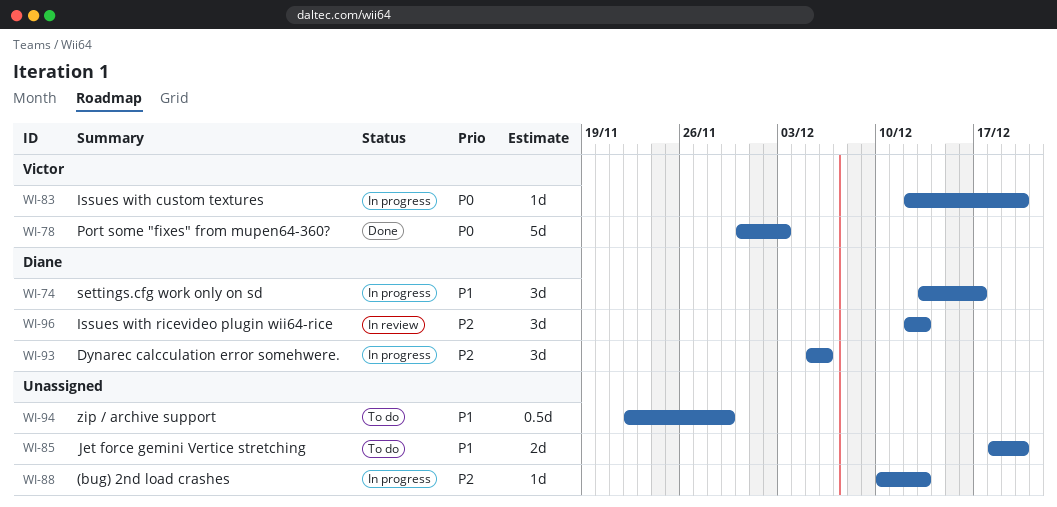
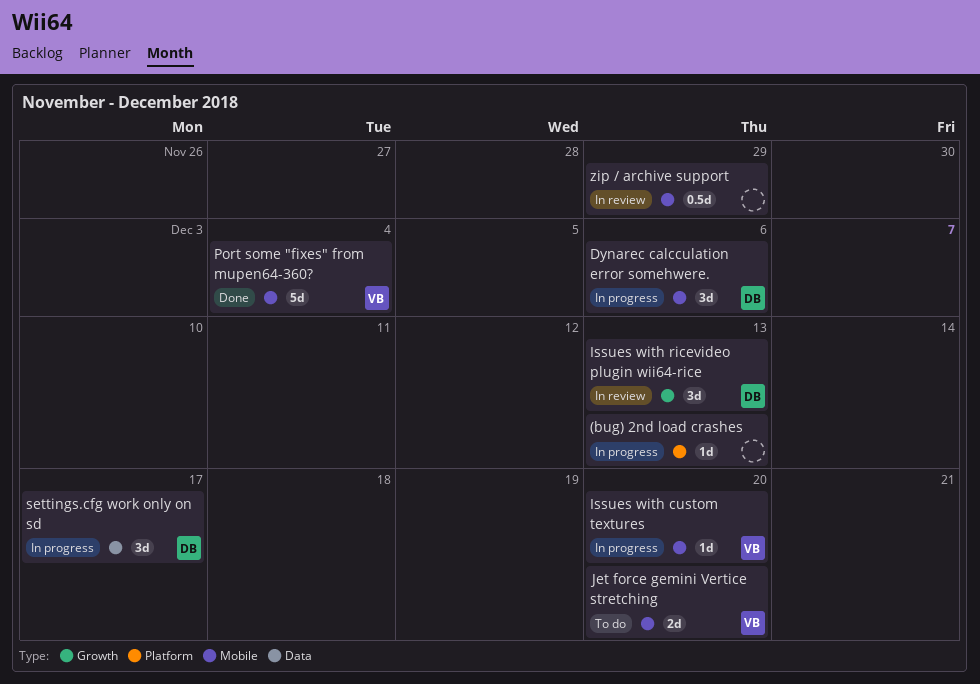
Jet force gemini Vertice stretching, owner: none -> Victor
Port some "fixes" from mupen64-360?, due: Dec 3 -> Dec 4
zip / archive support, status: To do -> In review

